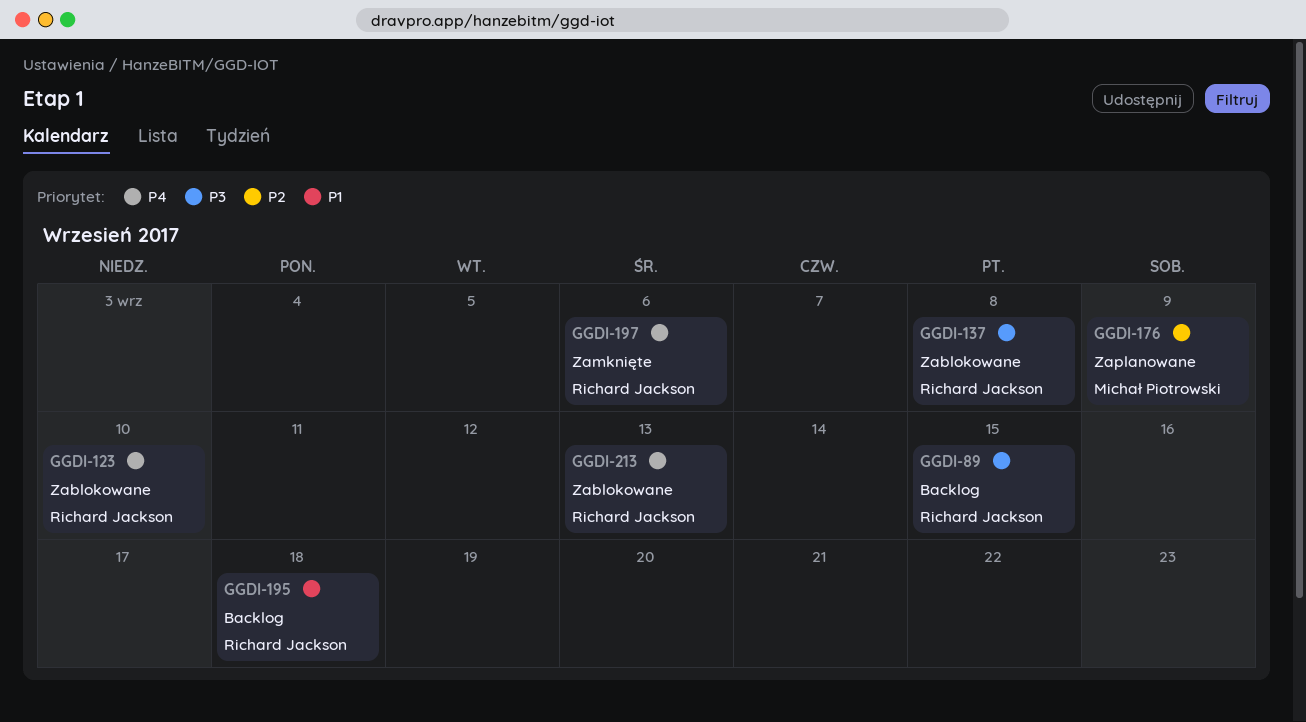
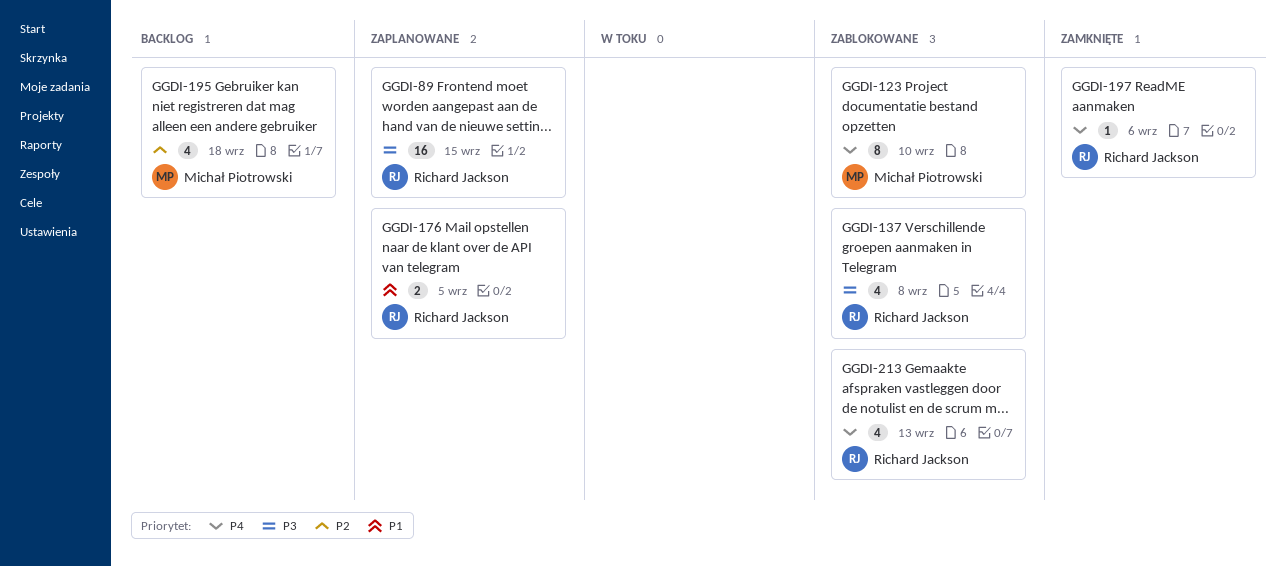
GGDI-89, status: Backlog -> Zaplanowane
GGDI-123, owner: Richard Jackson -> Michał Piotrowski
GGDI-176, owner: Michał Piotrowski -> Richard Jackson
GGDI-176, priority: P2 -> P1
GGDI-176, due: Sep 9 -> Sep 5
GGDI-195, owner: Richard Jackson -> Michał Piotrowski
GGDI-195, priority: P1 -> P2

